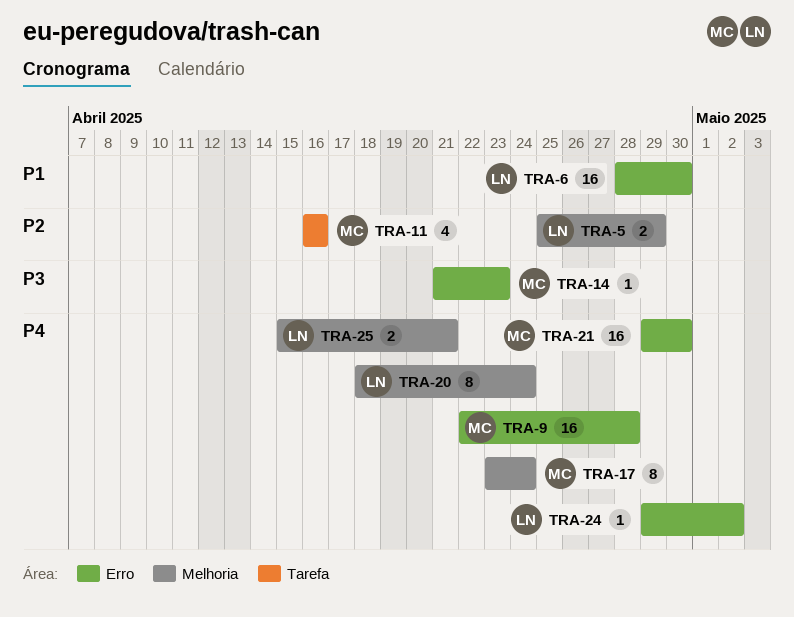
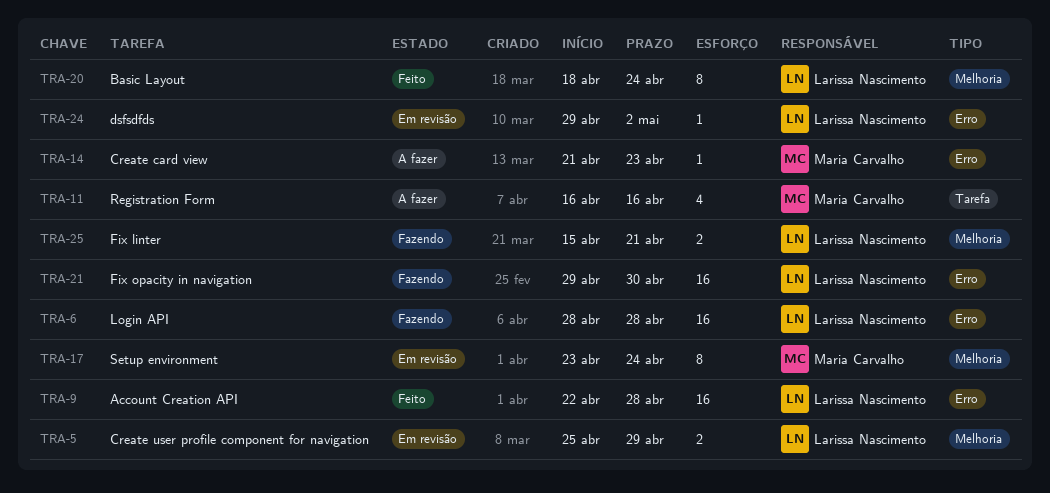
TRA-6, due: Apr 30 -> Apr 28
TRA-9, owner: Maria Carvalho -> Larissa Nascimento
TRA-21, owner: Maria Carvalho -> Larissa Nascimento

